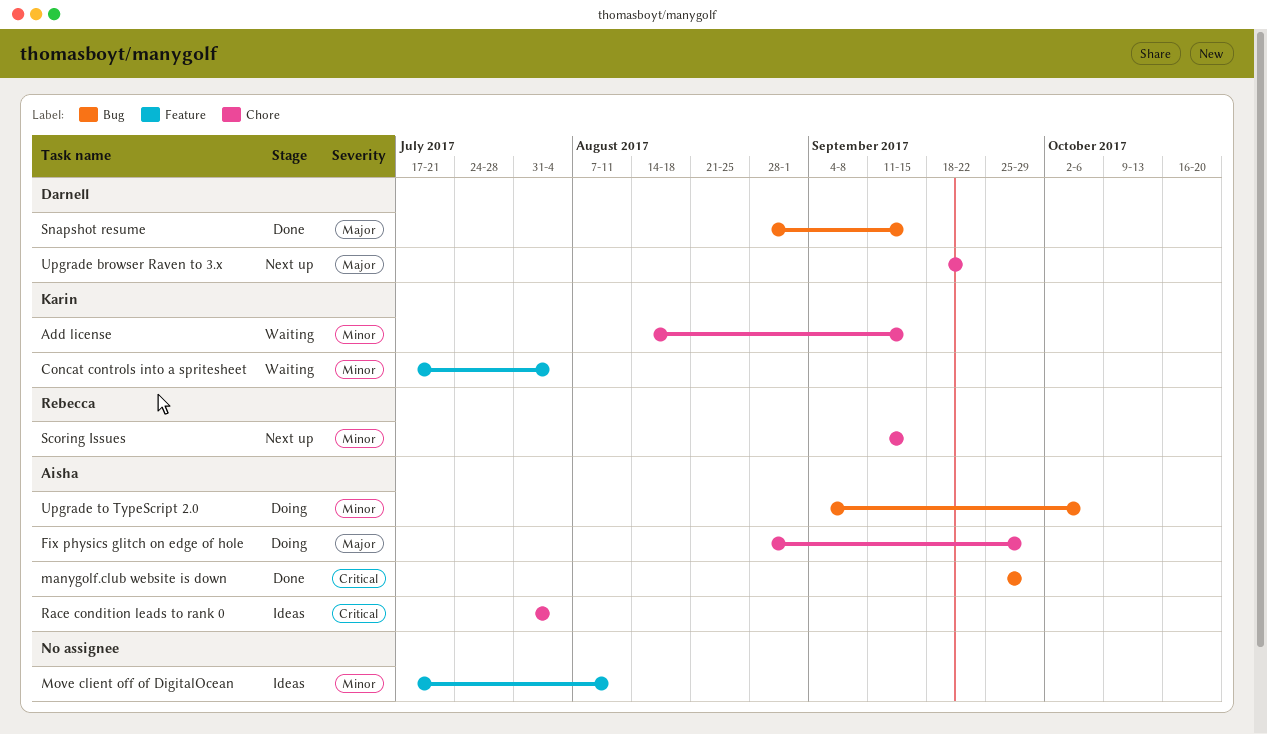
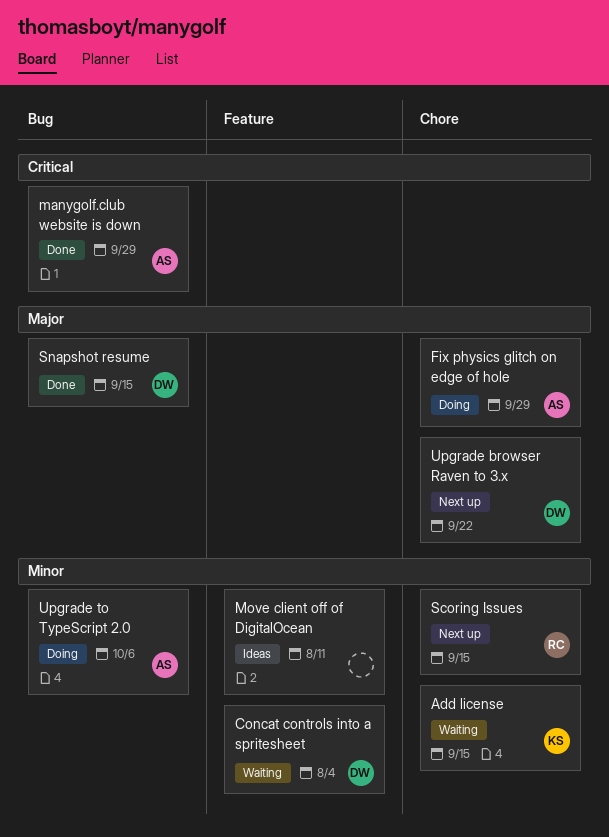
Concat controls into a spritesheet, owner: Karin -> Darnell
Race condition leads to rank 0: present -> none

